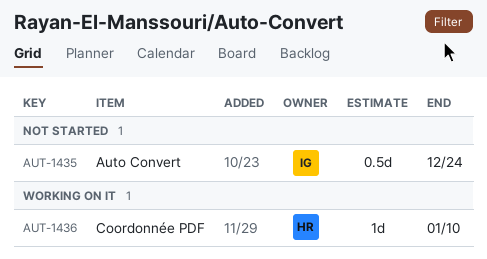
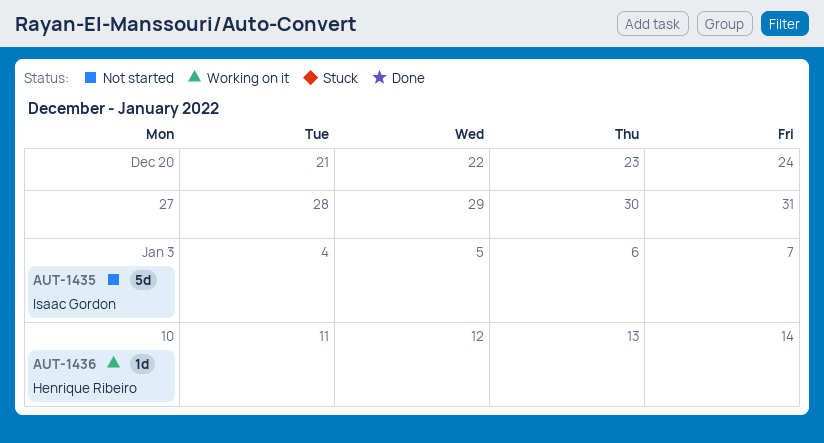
AUT-1435, estimate: 0.5d -> 5d
AUT-1435, due: Dec 24 -> Jan 3

